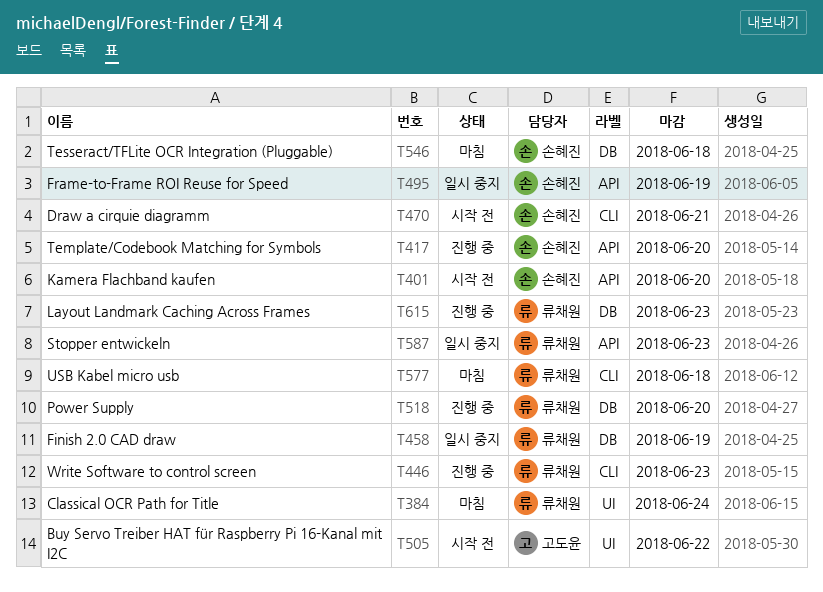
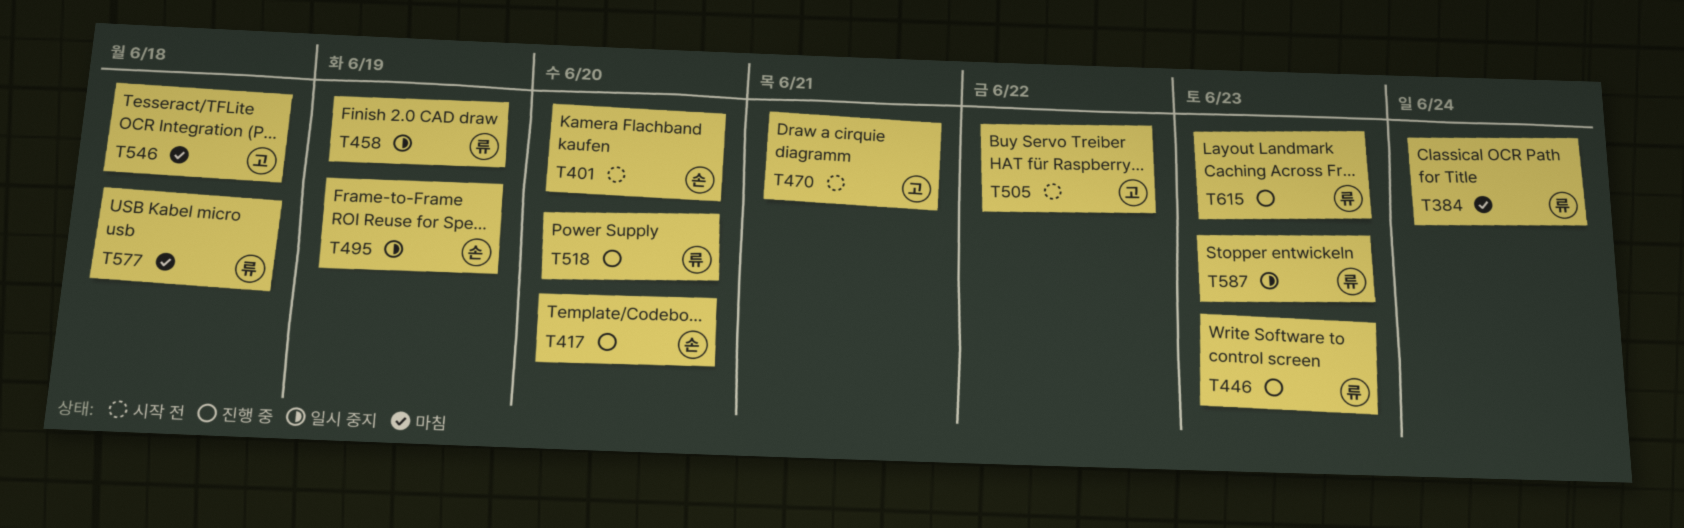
T470, owner: 손혜진 -> 고도윤
T546, owner: 손혜진 -> 고도윤

